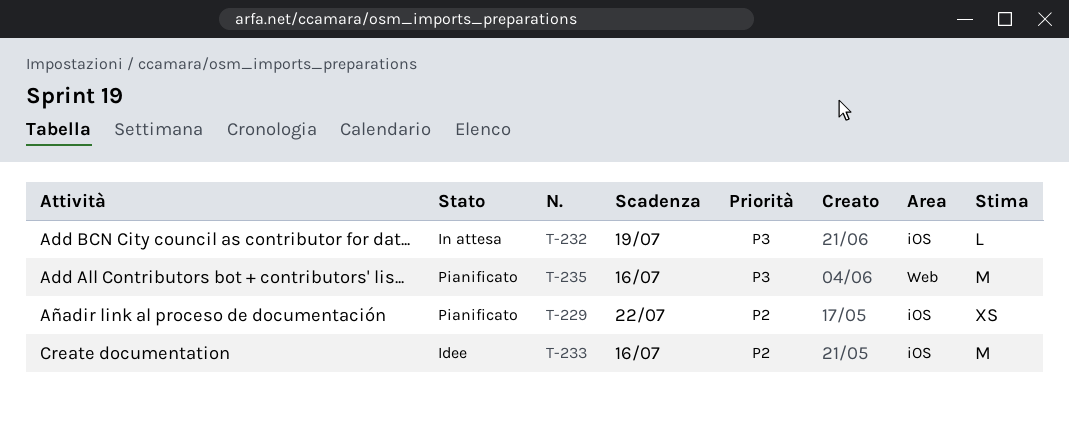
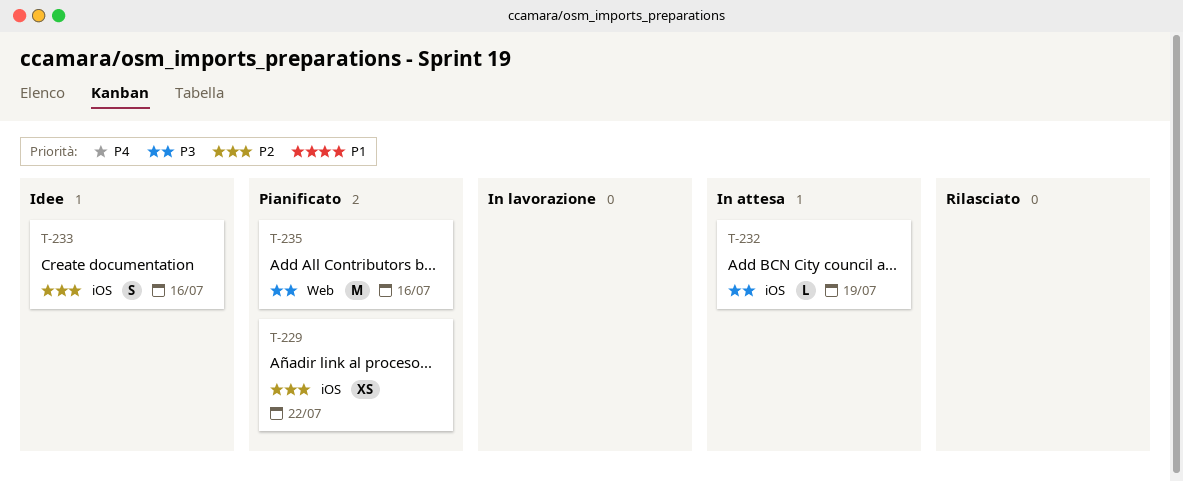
T-233, estimate: M -> S

